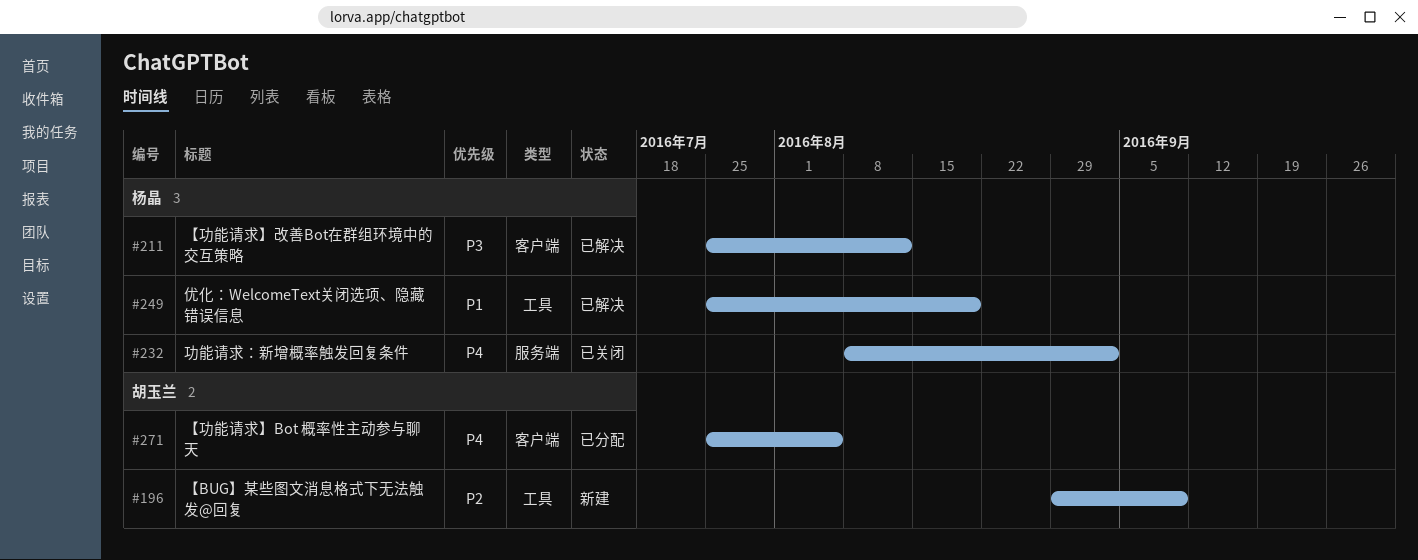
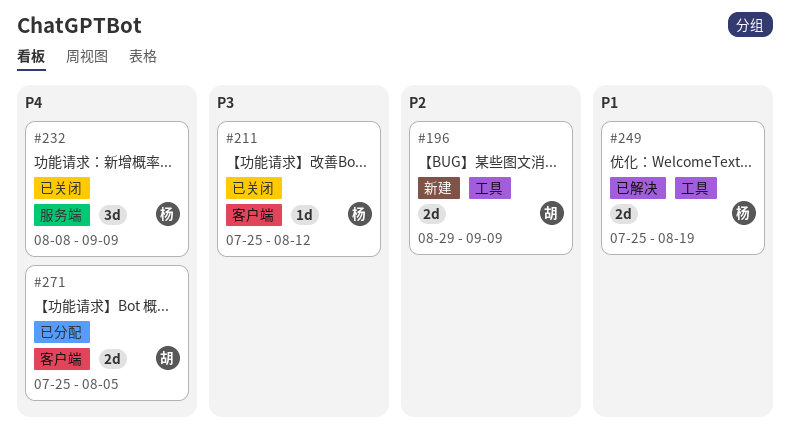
#211, status: 已解决 -> 已关闭
#232, due: Sep 2 -> Sep 9

